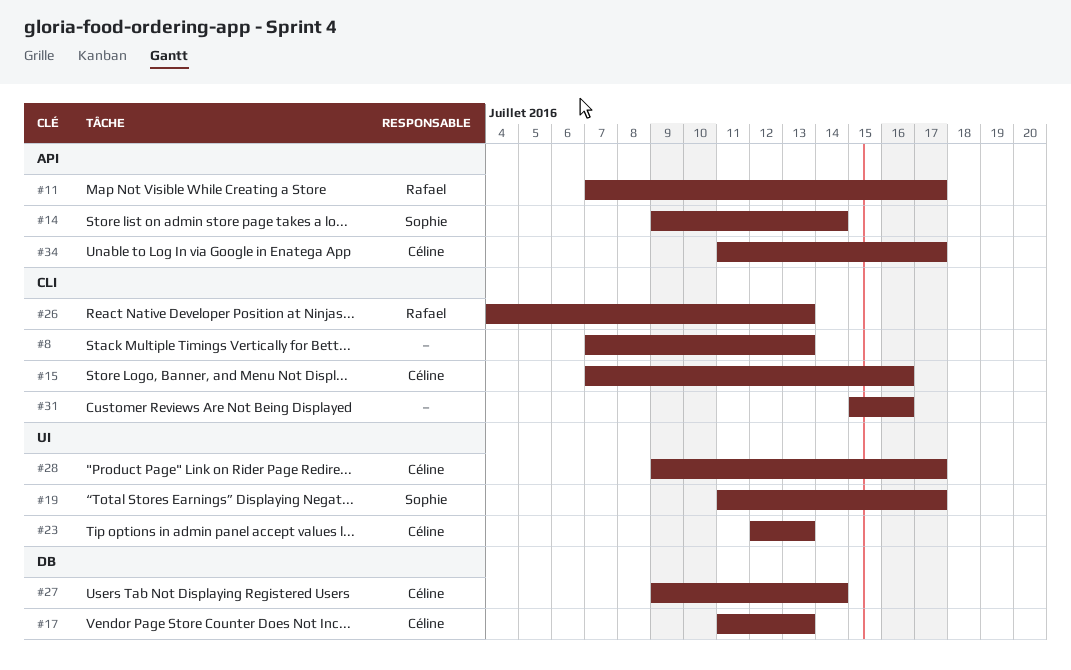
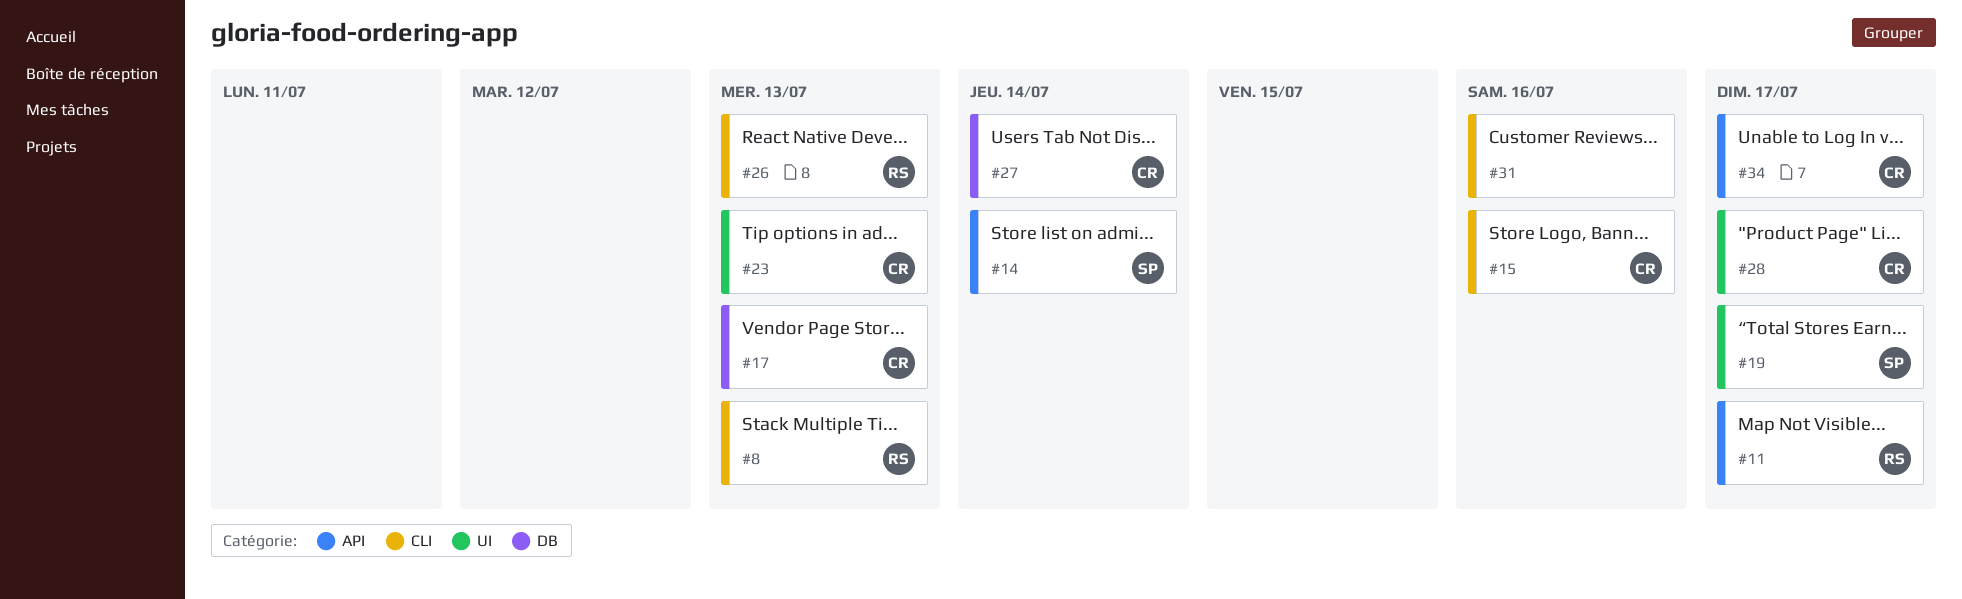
#8, owner: none -> Rafael

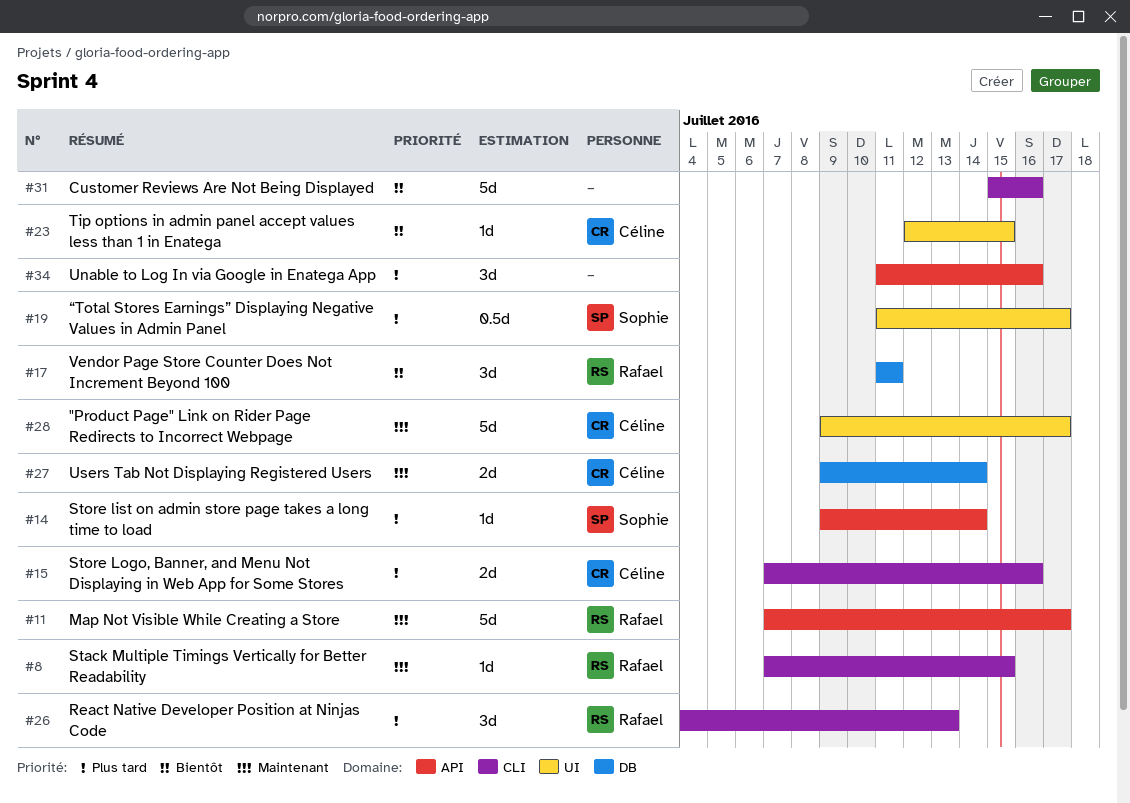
#8, due: Jul 13 -> Jul 15
#17, owner: Céline -> Rafael
#17, due: Jul 13 -> Jul 11
#23, due: Jul 13 -> Jul 15
#34, owner: Céline -> none
#34, due: Jul 17 -> Jul 16

